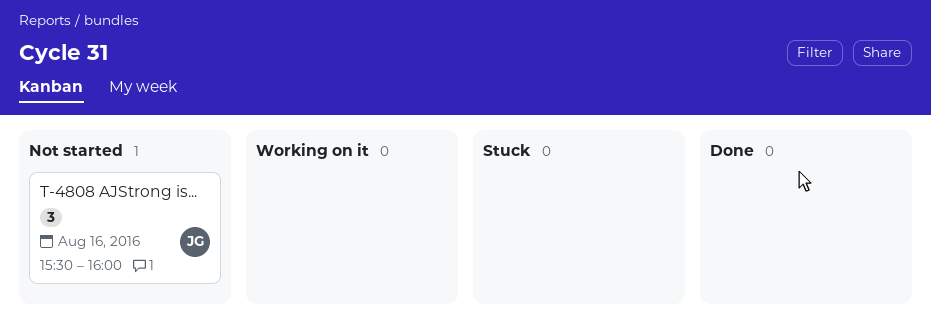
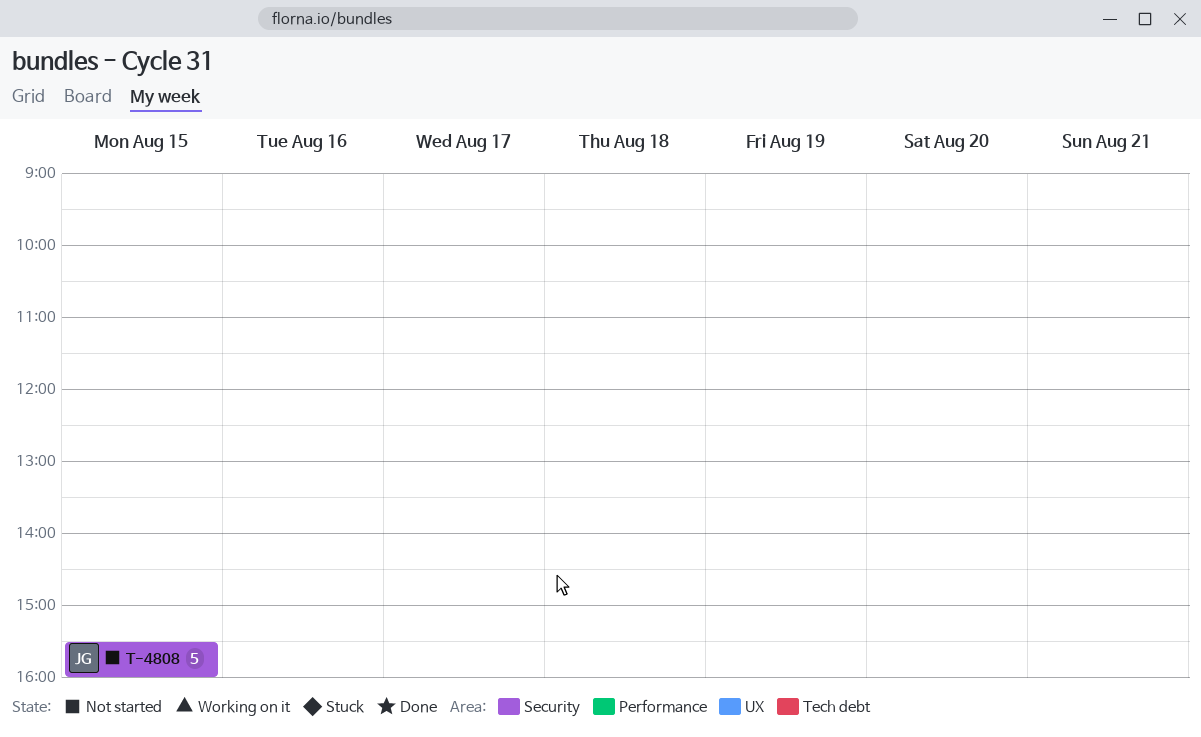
T-4808, estimate: 3 -> 5
T-4808, day: Aug 16 -> Aug 15

